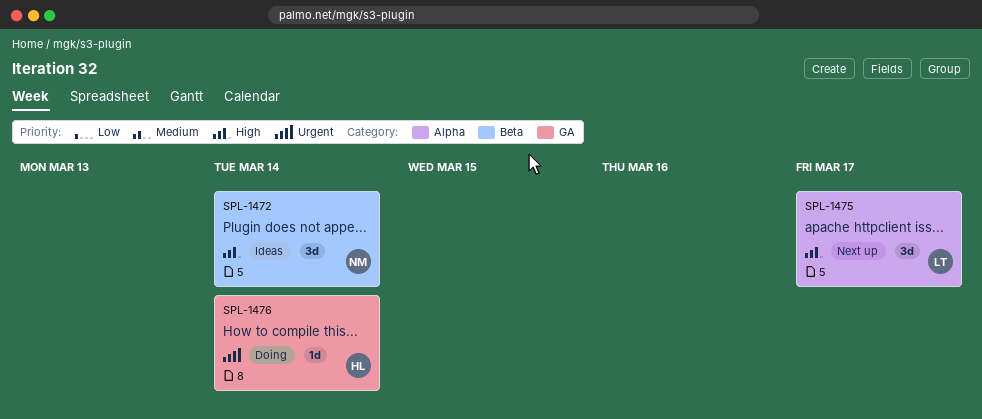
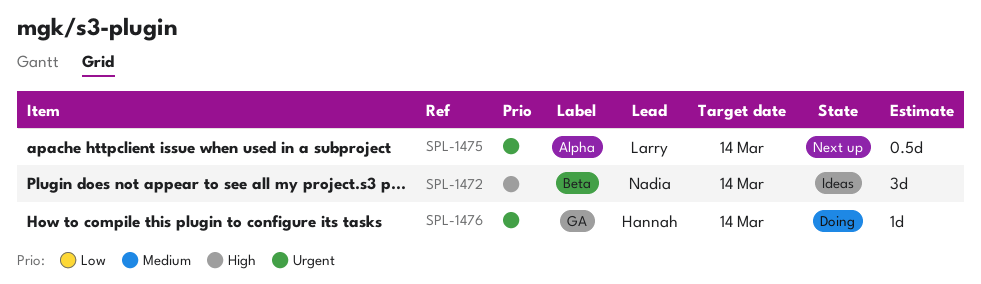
SPL-1475, priority: High -> Urgent
SPL-1475, estimate: 3d -> 0.5d
SPL-1475, due: Mar 17 -> Mar 14

